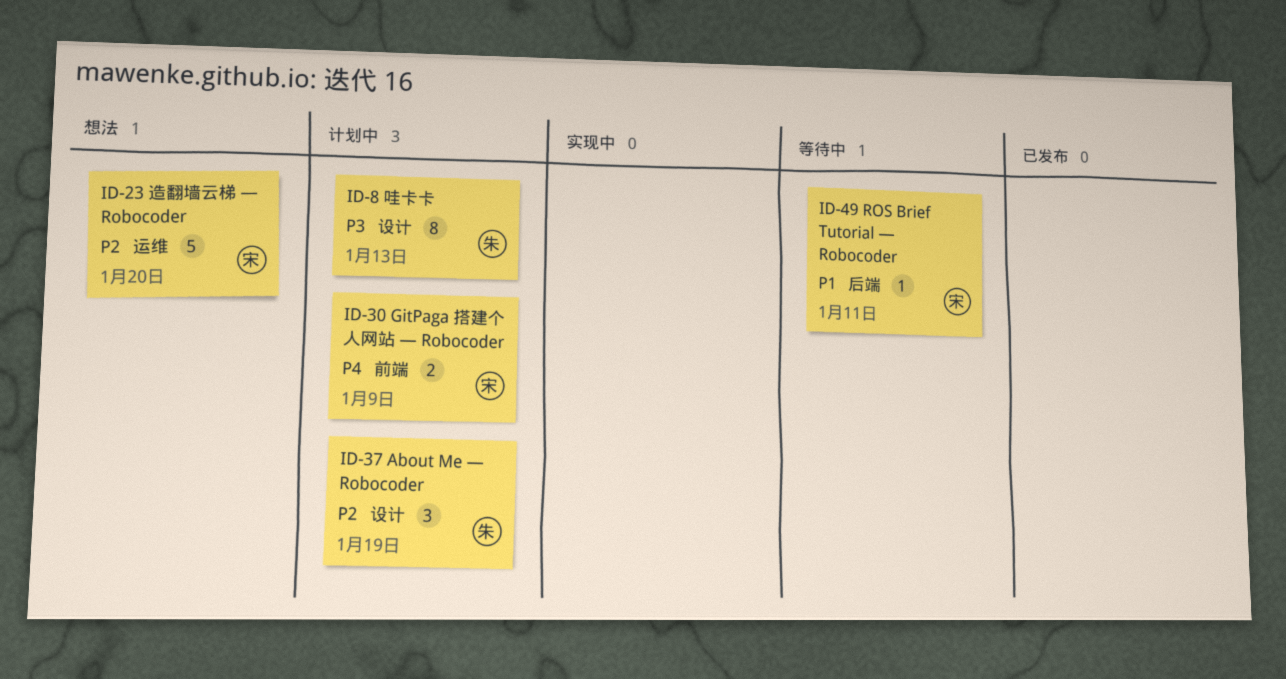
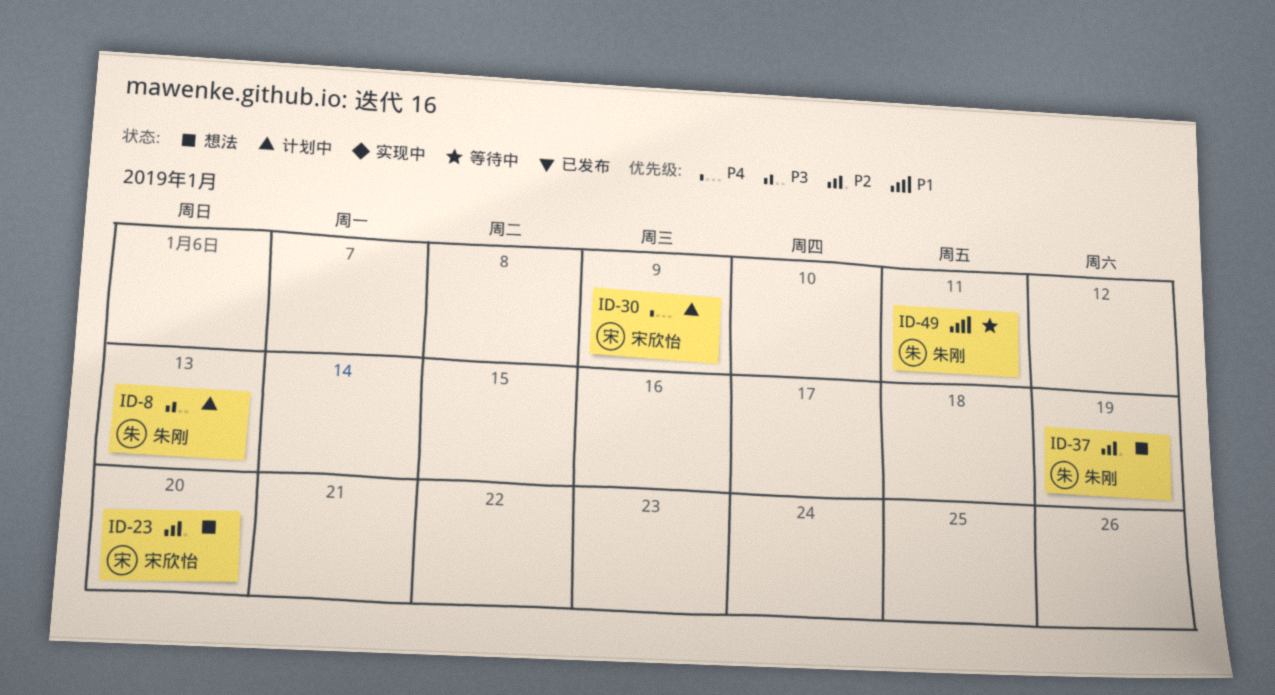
ID-37, status: 计划中 -> 想法
ID-49, owner: 宋欣怡 -> 朱刚

